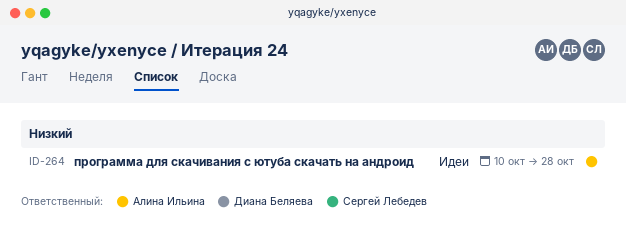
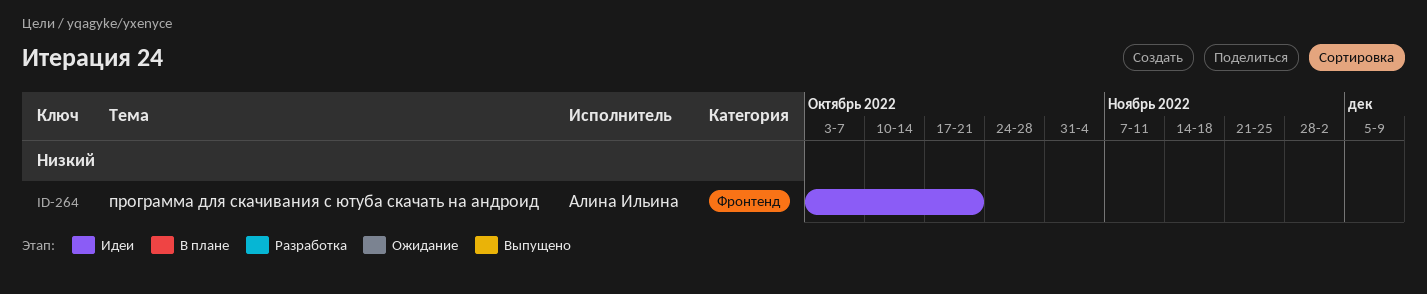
ID-264, start: Oct 10 -> Oct 3
ID-264, due: Oct 28 -> Oct 21

